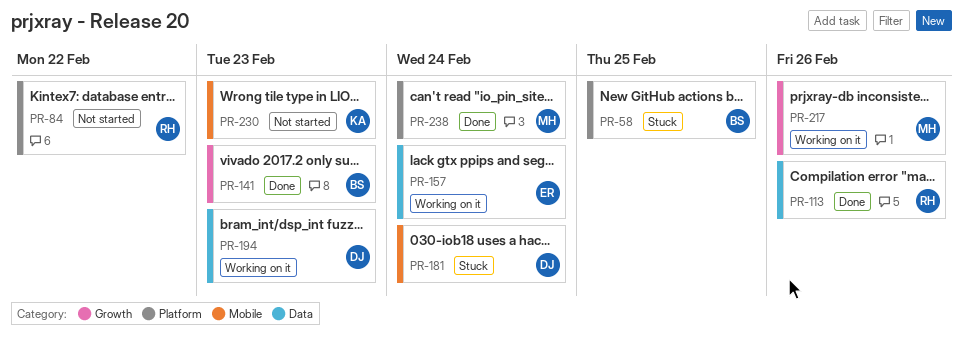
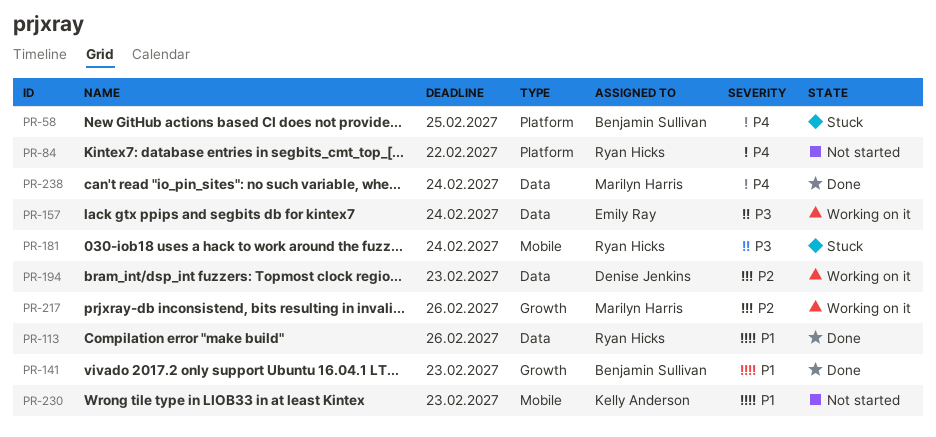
PR-181, owner: Denise Jenkins -> Ryan Hicks
PR-238, label: Platform -> Data

